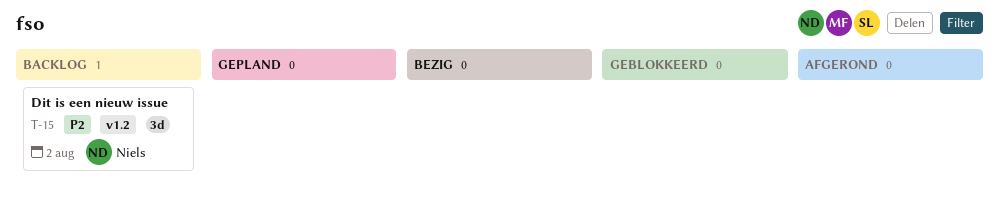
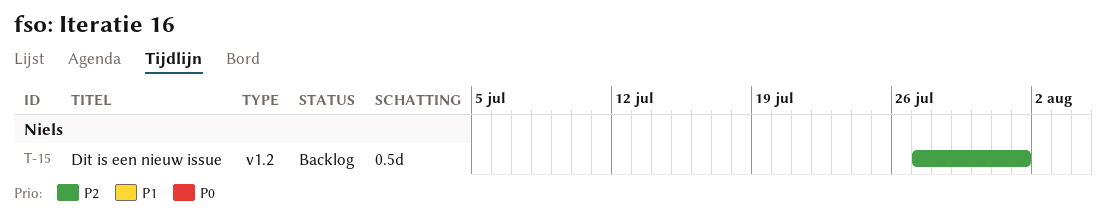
T-15, estimate: 3d -> 0.5d
T-15, due: Aug 2 -> Aug 1

